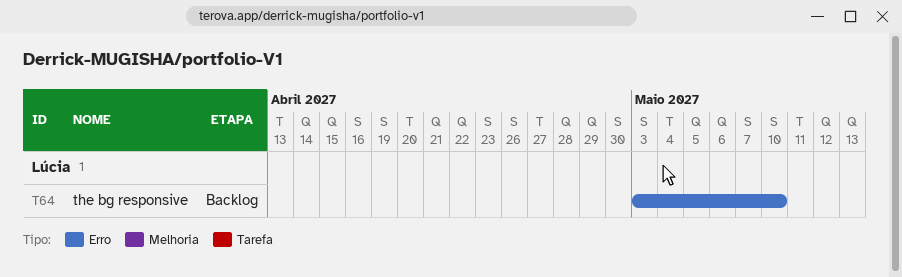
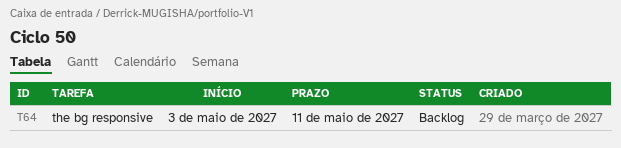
T64, due: May 10 -> May 11

